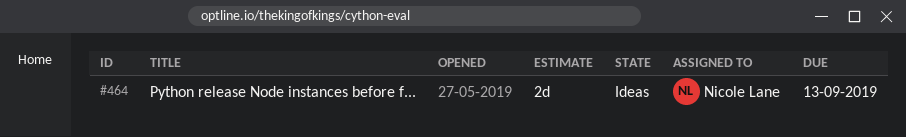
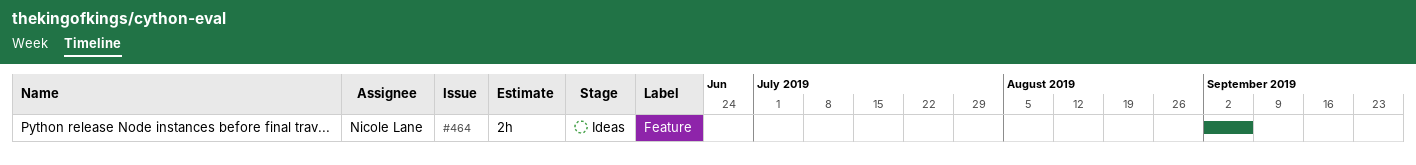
#464, estimate: 2d -> 2h
#464, due: Sep 13 -> Sep 6

